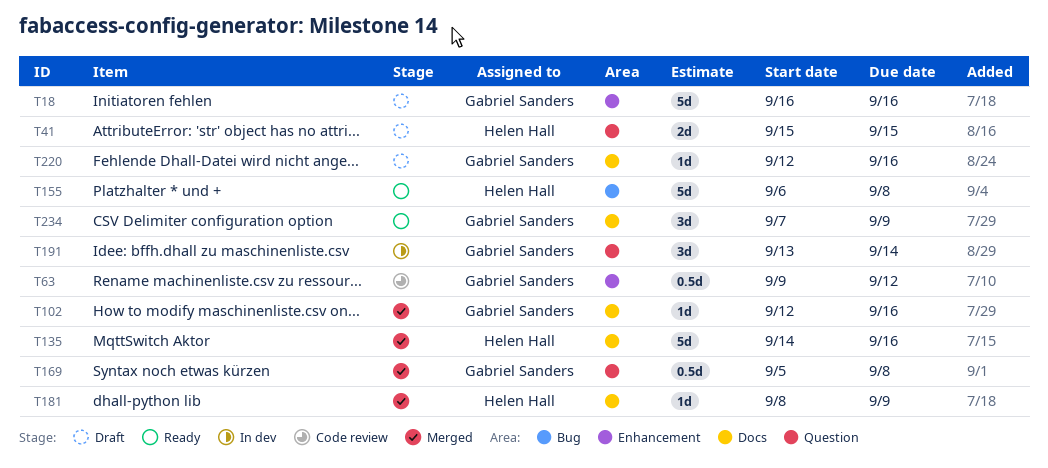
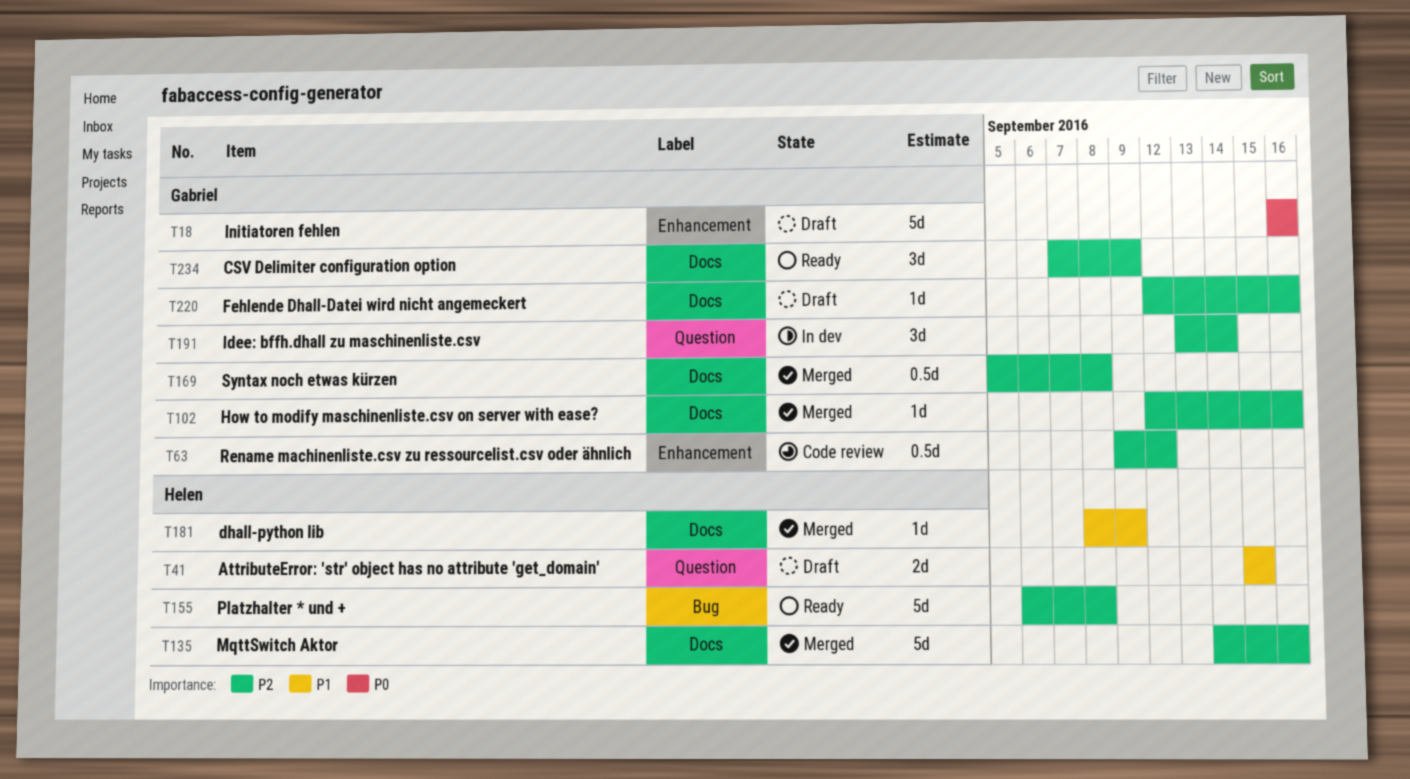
T169, label: Question -> Docs

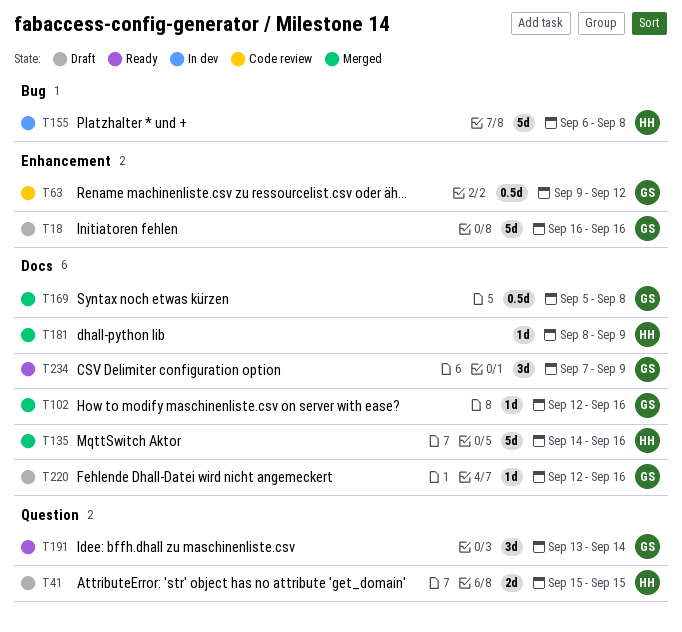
T155, status: Ready -> In dev
T191, status: In dev -> Ready

